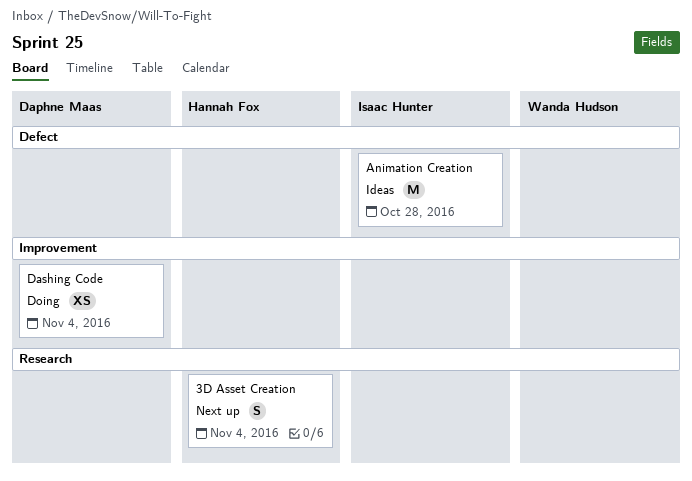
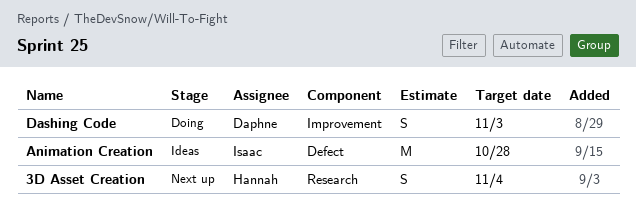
Dashing Code, estimate: XS -> S
Dashing Code, due: Nov 4 -> Nov 3

